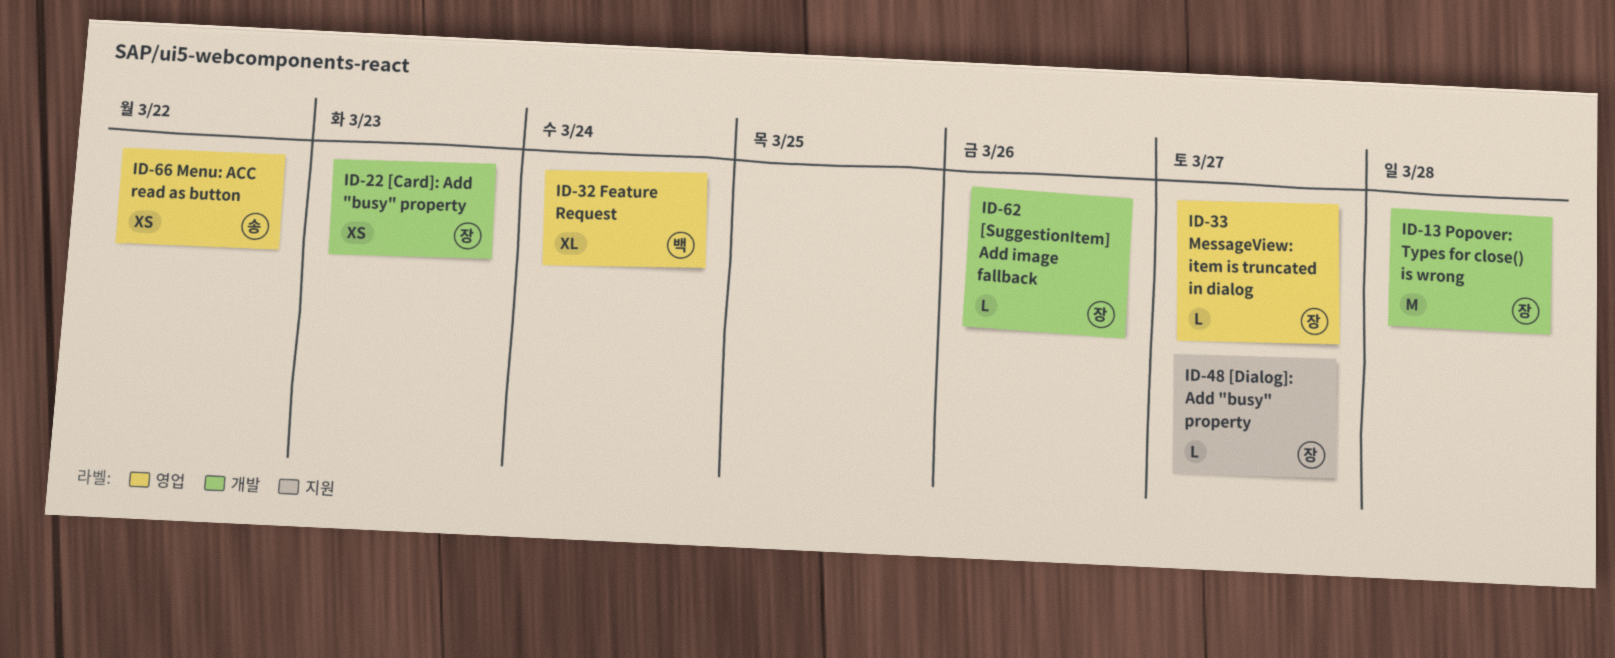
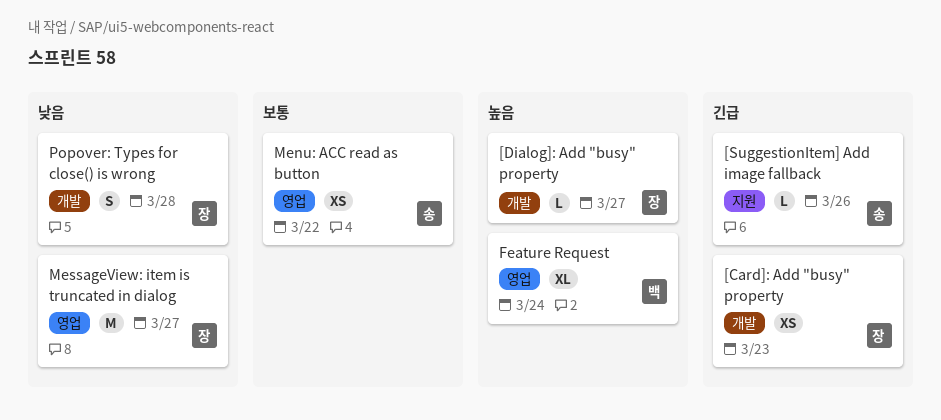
[Dialog]: Add "busy" property, label: 지원 -> 개발
[SuggestionItem] Add image fallback, owner: 장 -> 송
[SuggestionItem] Add image fallback, label: 개발 -> 지원
MessageView: item is truncated in dialog, estimate: L -> M
Popover: Types for close() is wrong, estimate: M -> S

